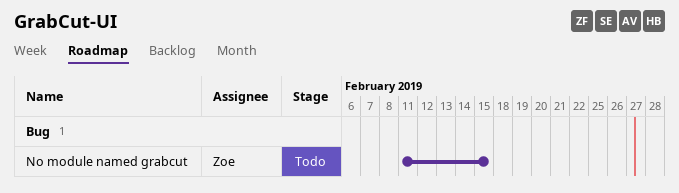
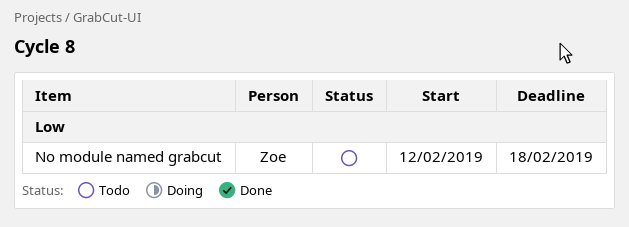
No module named grabcut, start: Feb 11 -> Feb 12
No module named grabcut, due: Feb 15 -> Feb 18

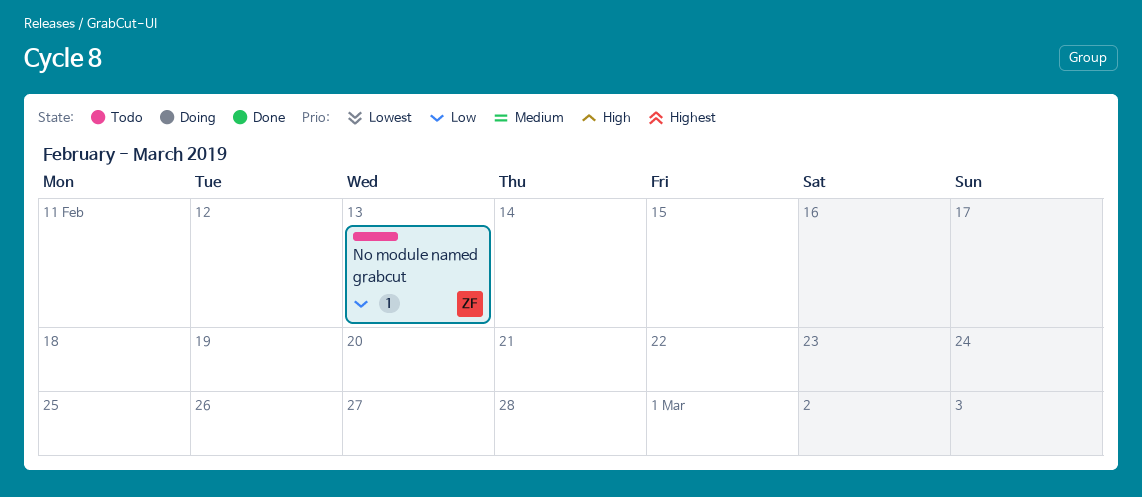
No module named grabcut, due: Feb 18 -> Feb 13

